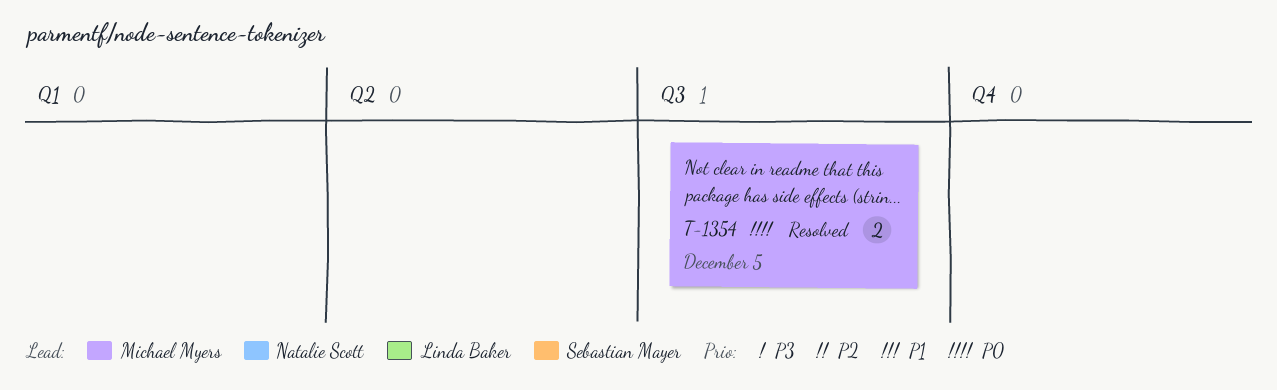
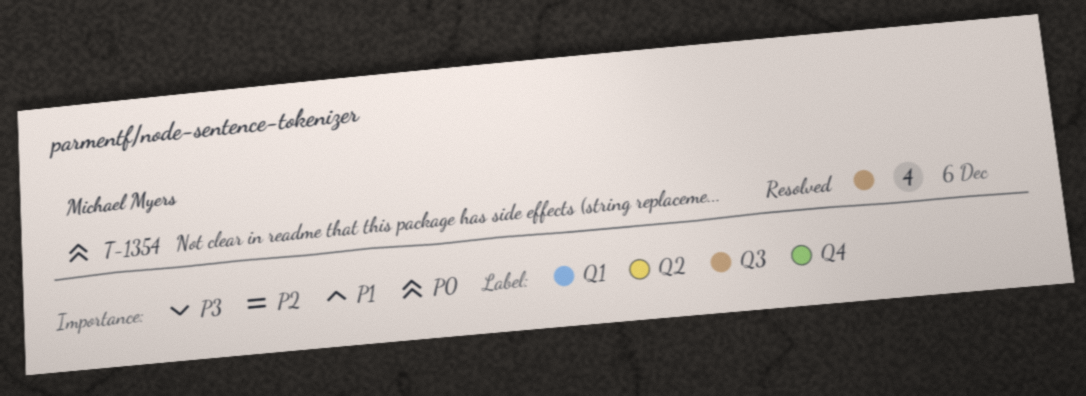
T-1354, estimate: 2 -> 4
T-1354, due: Dec 5 -> Dec 6

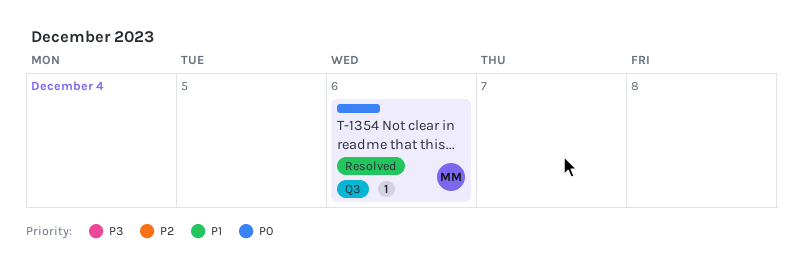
T-1354, estimate: 4 -> 1

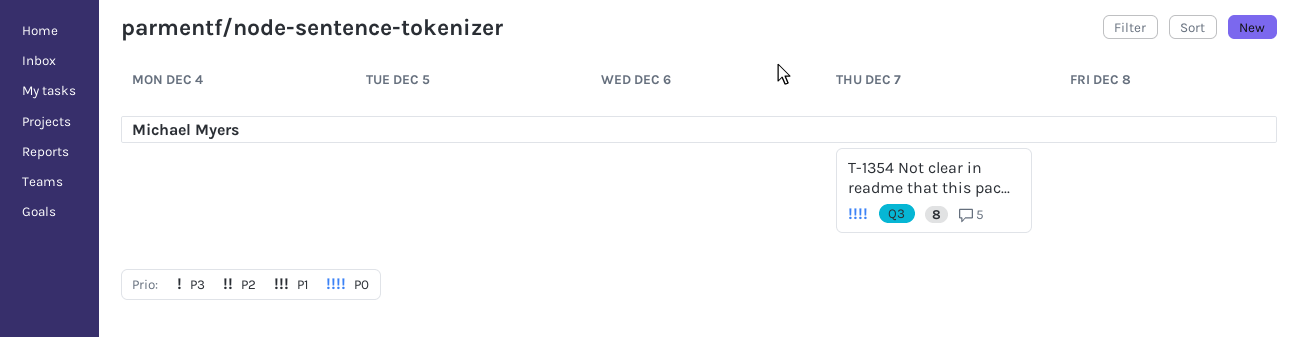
T-1354, estimate: 1 -> 8
T-1354, due: Dec 6 -> Dec 7

